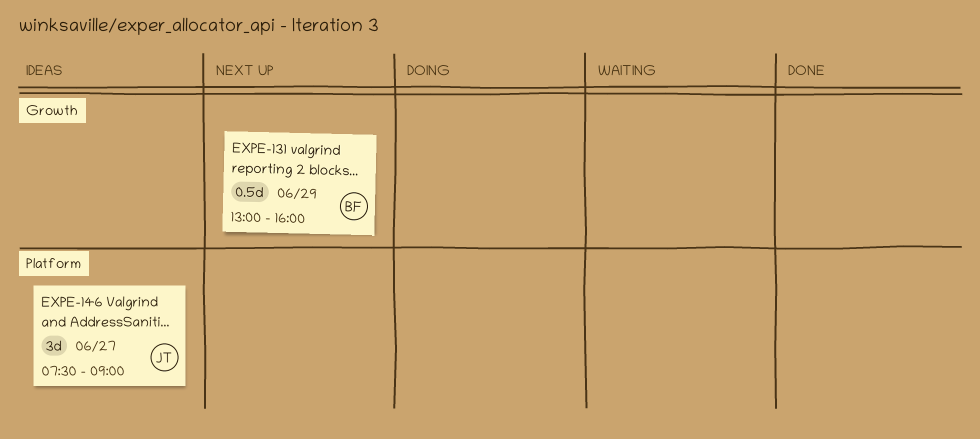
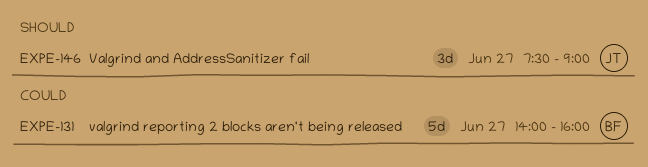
EXPE-131, estimate: 0.5d -> 5d
EXPE-131, day: Jun 29 -> Jun 27
EXPE-131, begins: 13:00 -> 14:00

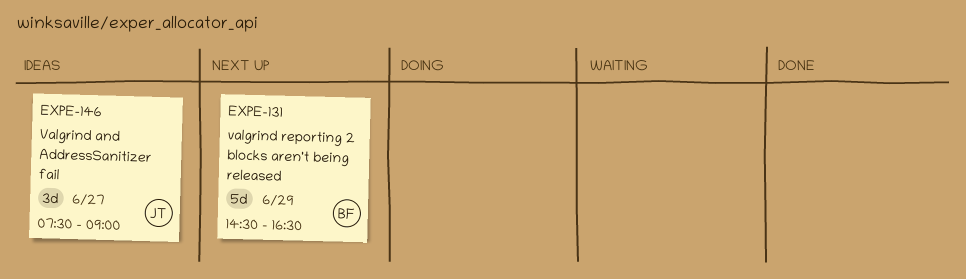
EXPE-131, day: Jun 27 -> Jun 29
EXPE-131, begins: 14:00 -> 14:30
EXPE-131, ends: 16:00 -> 16:30

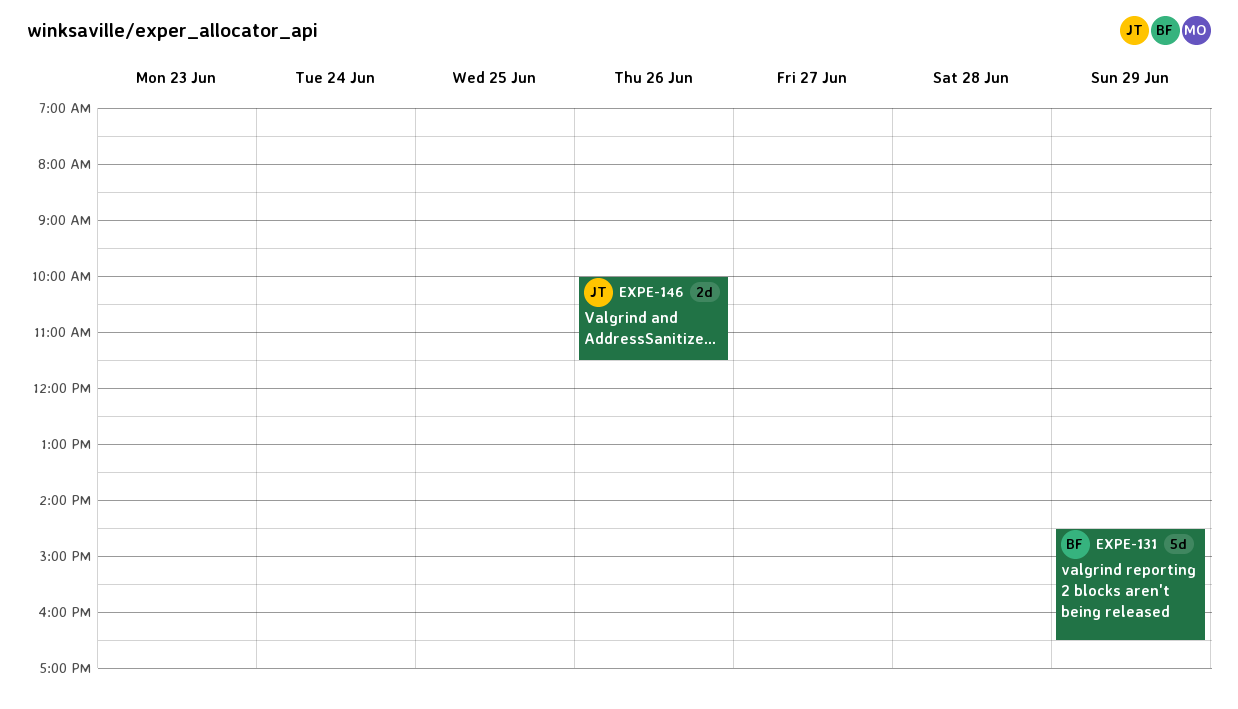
EXPE-146, estimate: 3d -> 2d
EXPE-146, day: Jun 27 -> Jun 26
EXPE-146, begins: 07:30 -> 10:00
EXPE-146, ends: 09:00 -> 11:30

